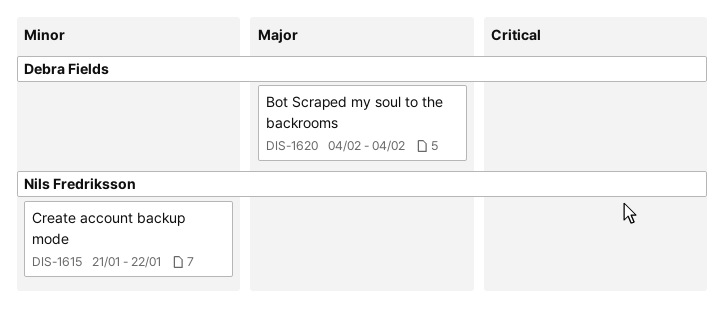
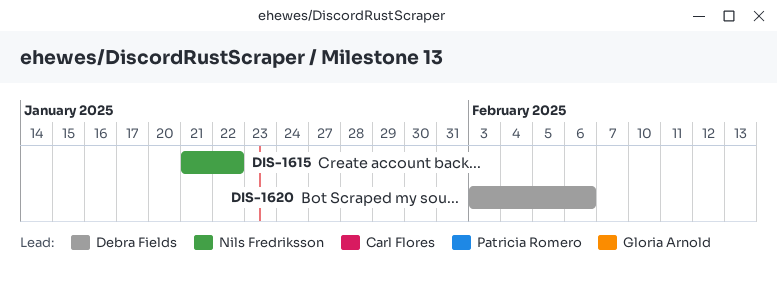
DIS-1620, start: Feb 4 -> Feb 3
DIS-1620, due: Feb 4 -> Feb 6

